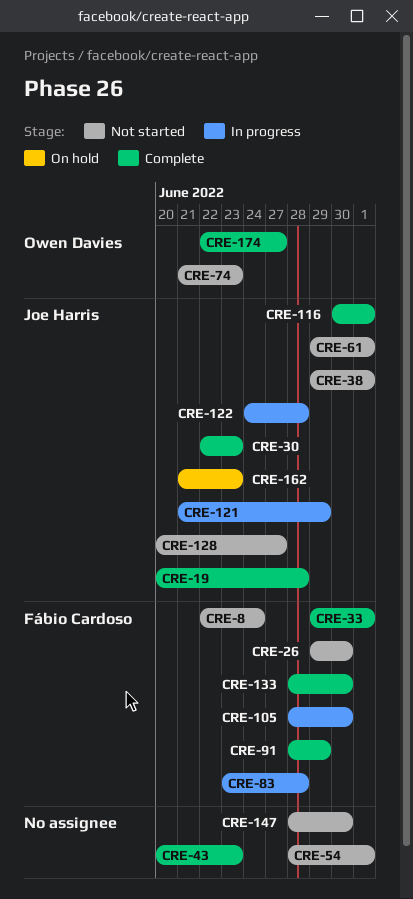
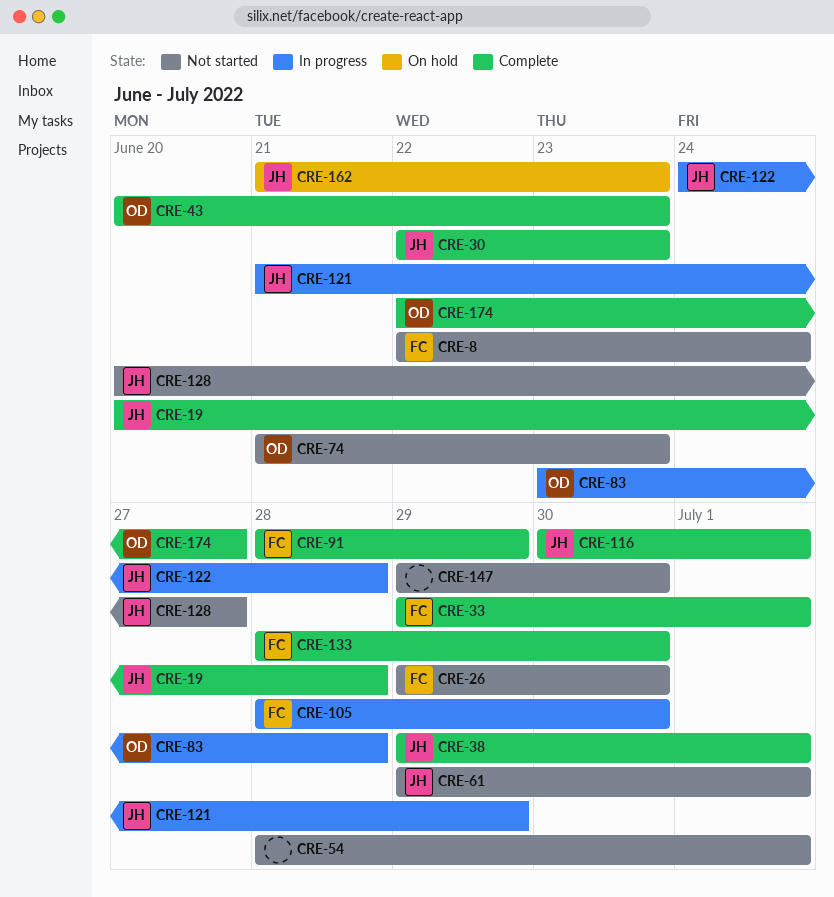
CRE-38, status: Not started -> Complete
CRE-43, owner: none -> Owen Davies
CRE-83, owner: Fábio Cardoso -> Owen Davies
CRE-147, start: Jun 28 -> Jun 29

